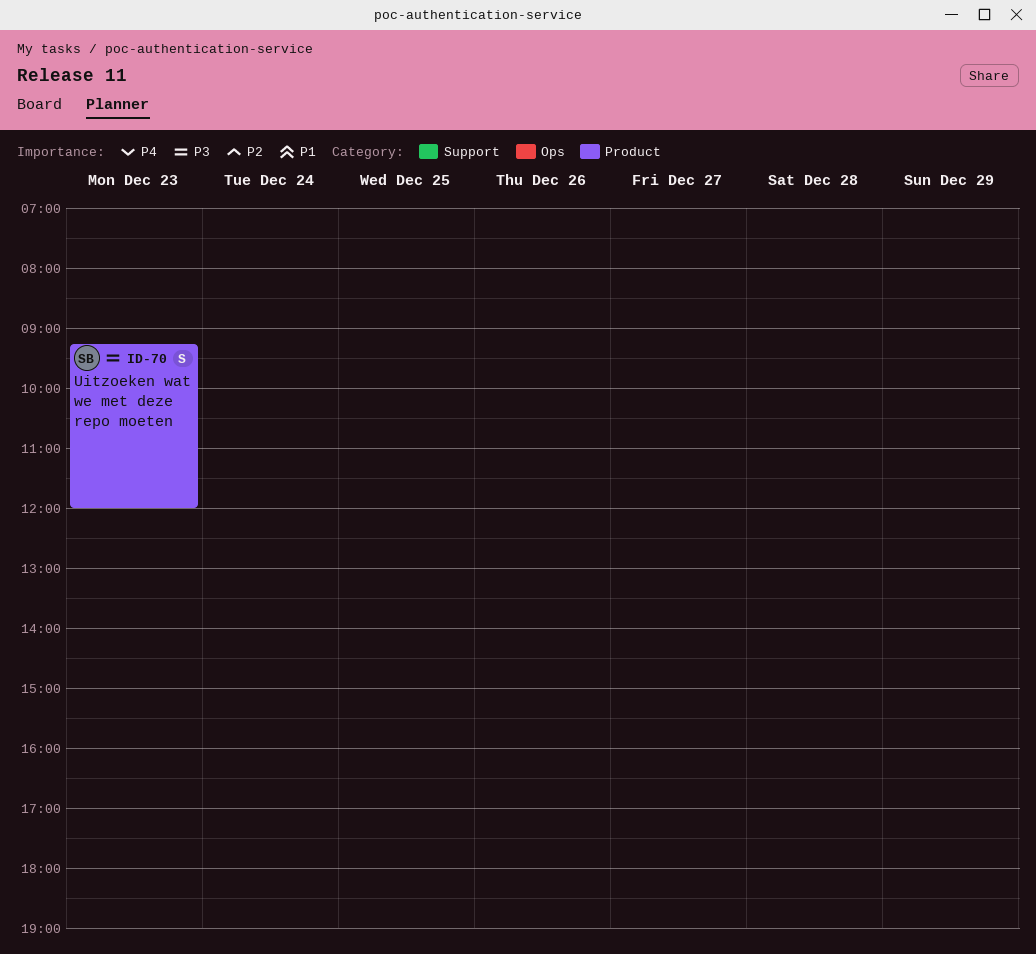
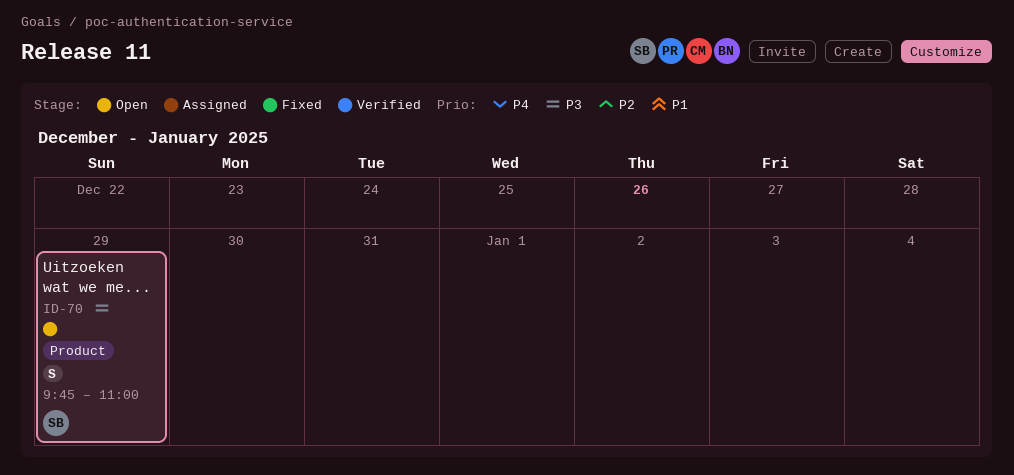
ID-70, day: Dec 23 -> Dec 29
ID-70, begins: 09:15 -> 09:45
ID-70, ends: 12:00 -> 11:00

